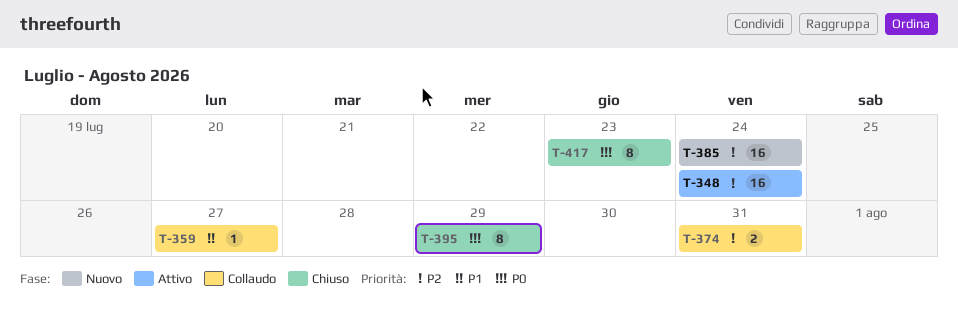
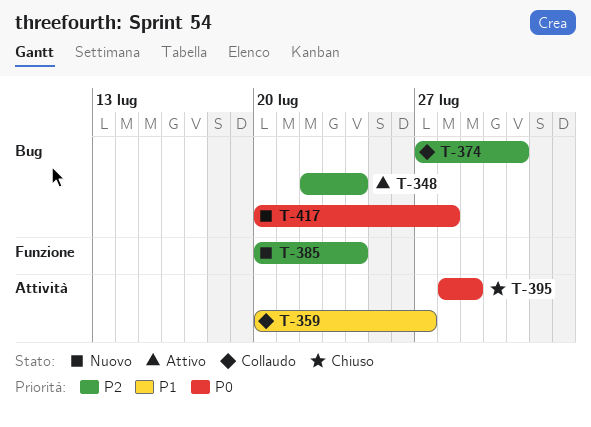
T-417, status: Chiuso -> Nuovo
T-417, due: Jul 23 -> Jul 28

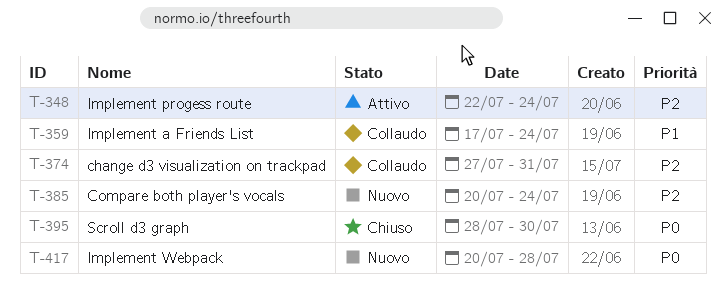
T-359, start: Jul 20 -> Jul 17
T-359, due: Jul 27 -> Jul 24
T-395, due: Jul 29 -> Jul 30

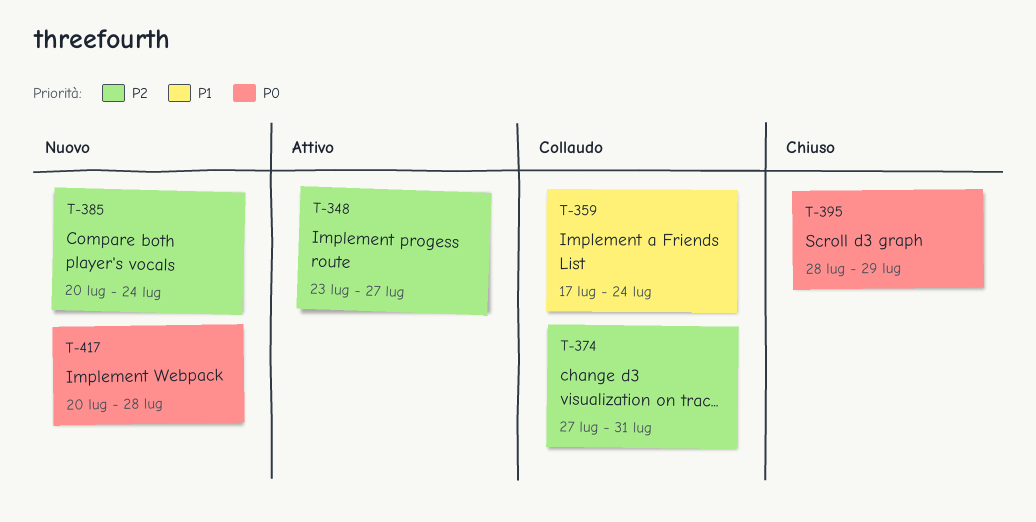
T-348, start: Jul 22 -> Jul 23
T-348, due: Jul 24 -> Jul 27
T-395, due: Jul 30 -> Jul 29

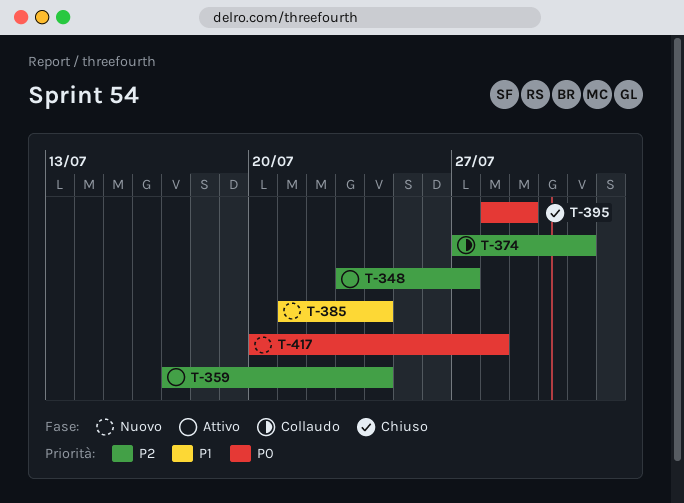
T-359, status: Collaudo -> Attivo
T-359, priority: P1 -> P2
T-385, priority: P2 -> P1
T-385, start: Jul 20 -> Jul 21

